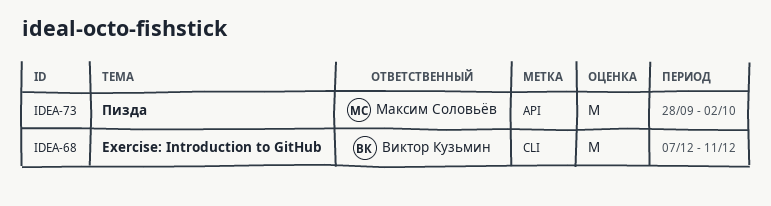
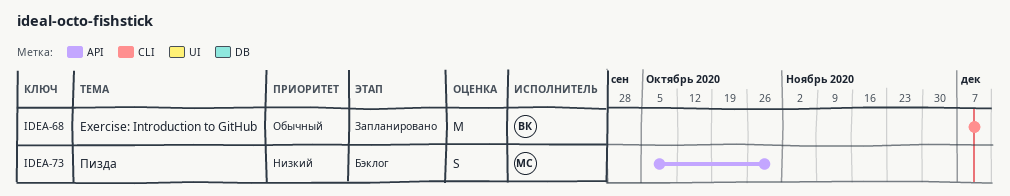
IDEA-73, estimate: M -> S
IDEA-73, start: Sep 28 -> Oct 5
IDEA-73, due: Oct 2 -> Oct 30

